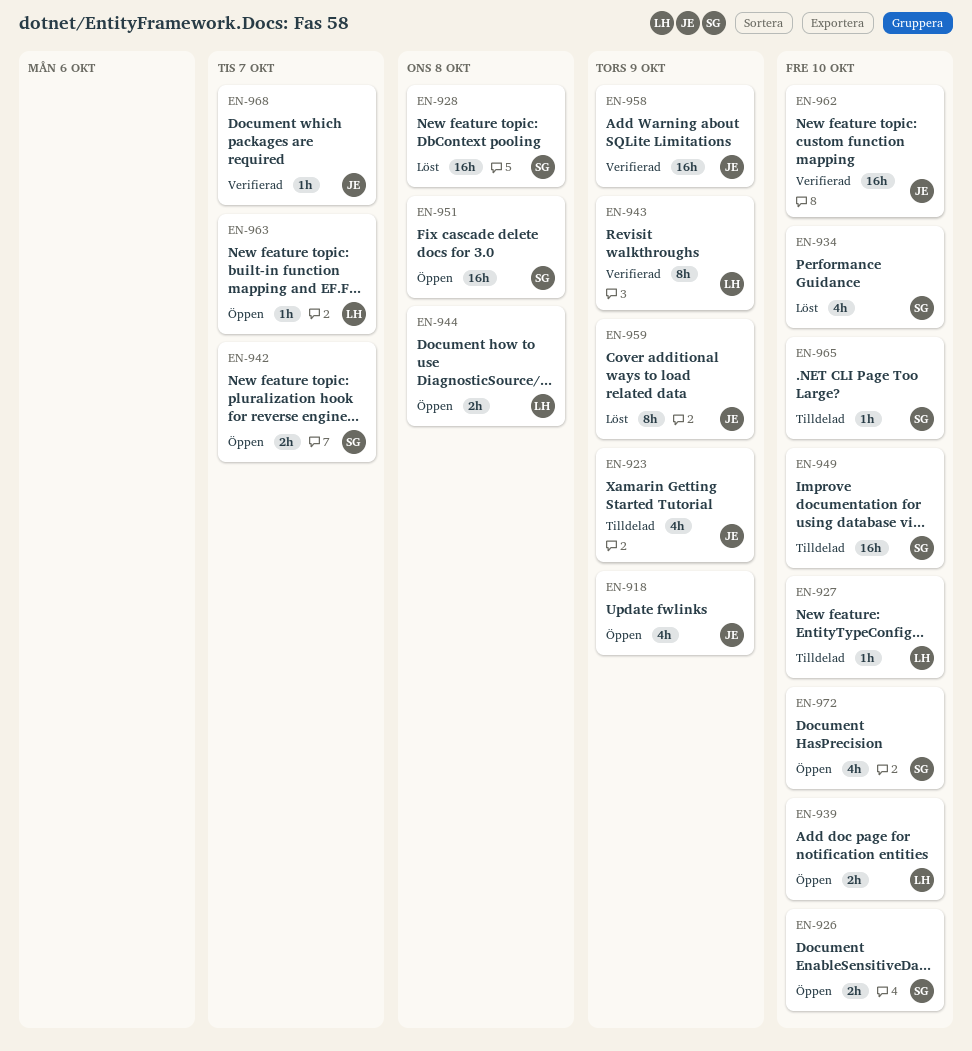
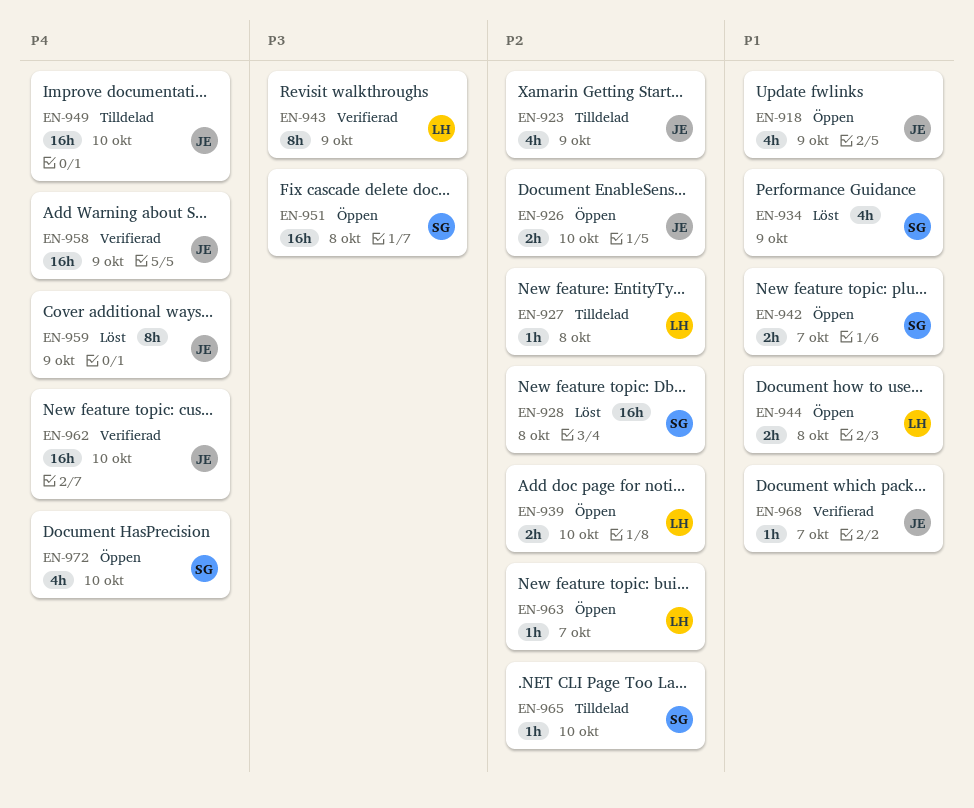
EN-926, owner: SG -> JE
EN-927, due: Oct 10 -> Oct 8
EN-934, due: Oct 10 -> Oct 9
EN-949, owner: SG -> JE

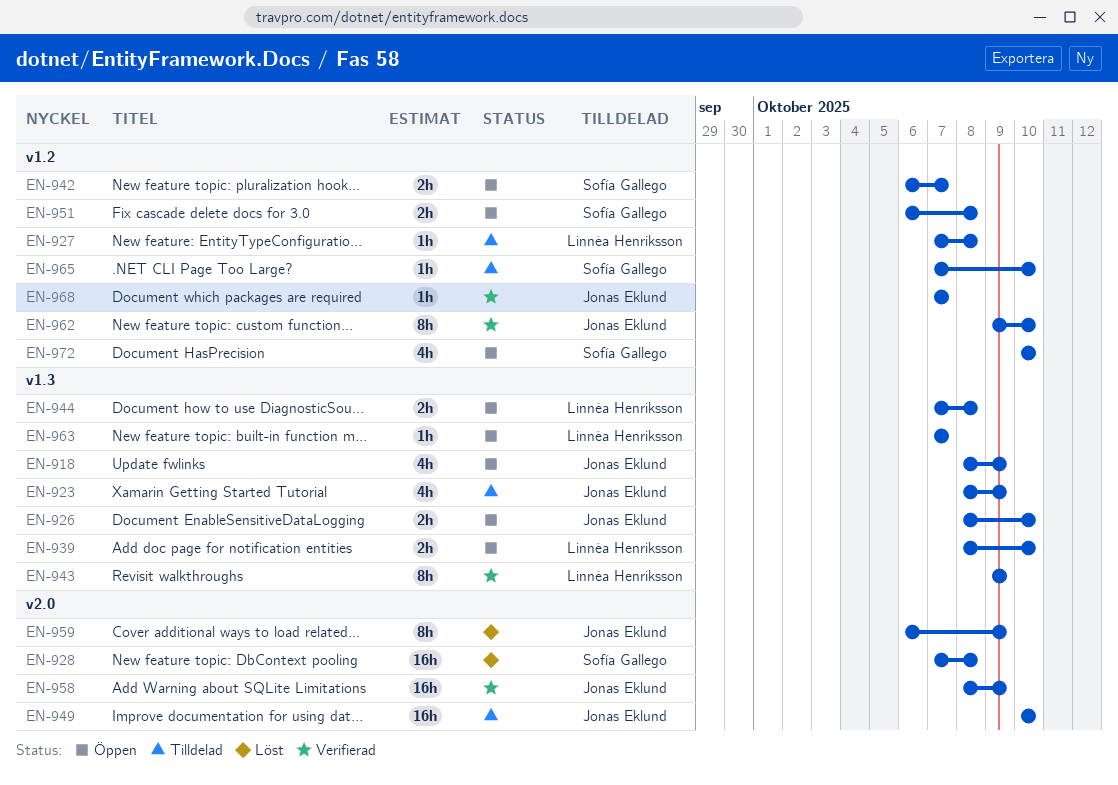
EN-934: present -> none
EN-951, estimate: 16h -> 2h
EN-962, estimate: 16h -> 8h

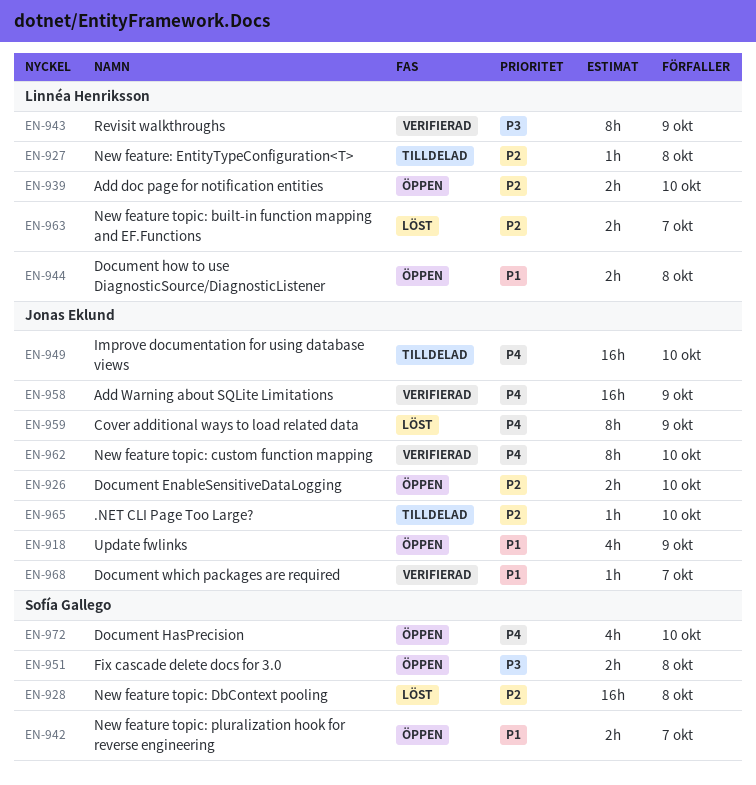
EN-923: present -> none
EN-963, status: Öppen -> Löst
EN-963, estimate: 1h -> 2h
EN-965, owner: Sofía Gallego -> Jonas Eklund

